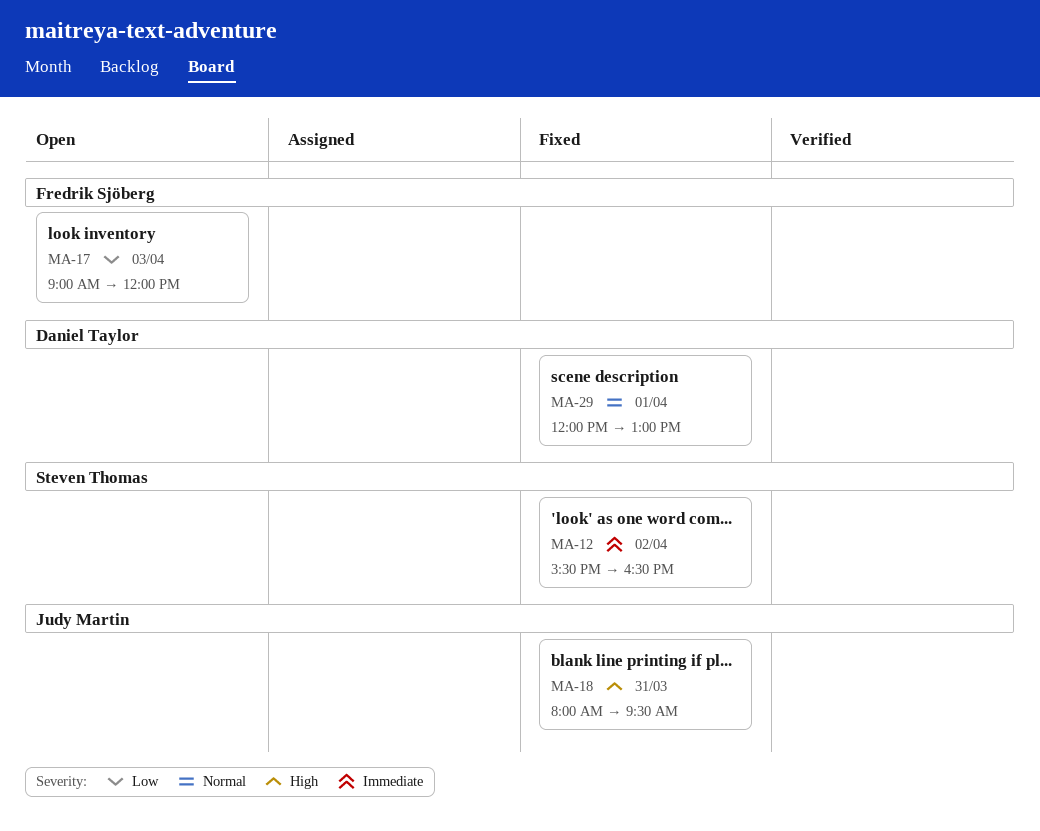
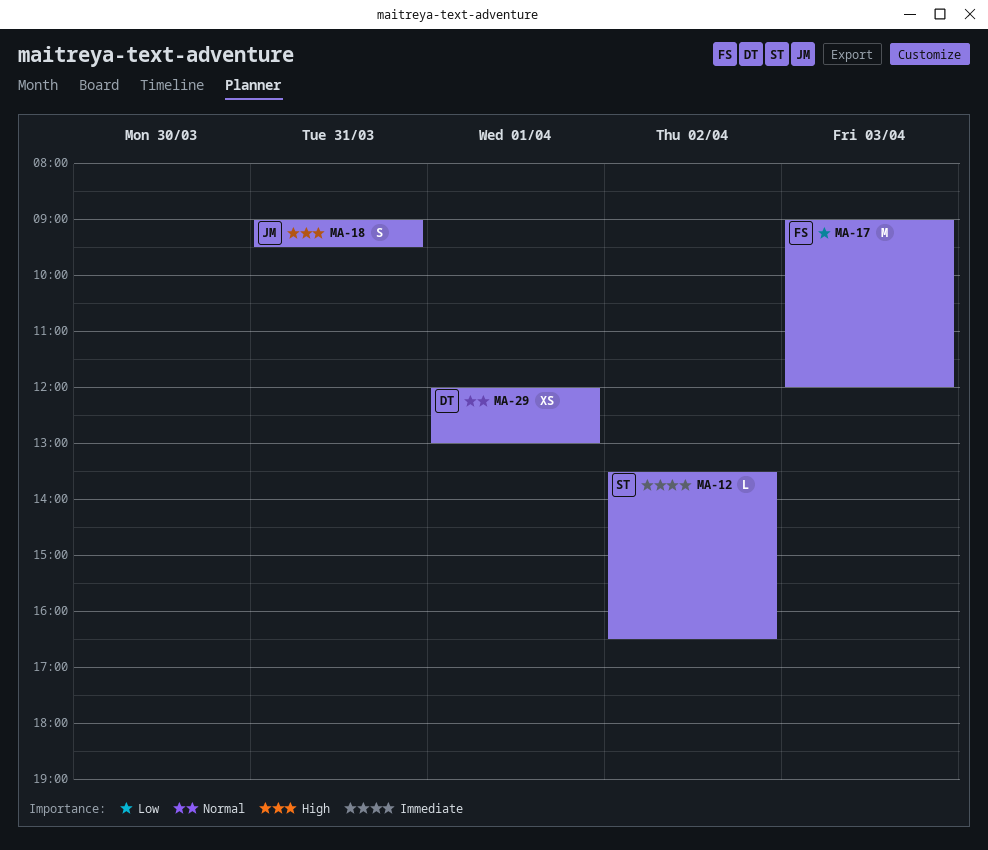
MA-12, begins: 15:30 -> 13:30
MA-18, begins: 08:00 -> 09:00

